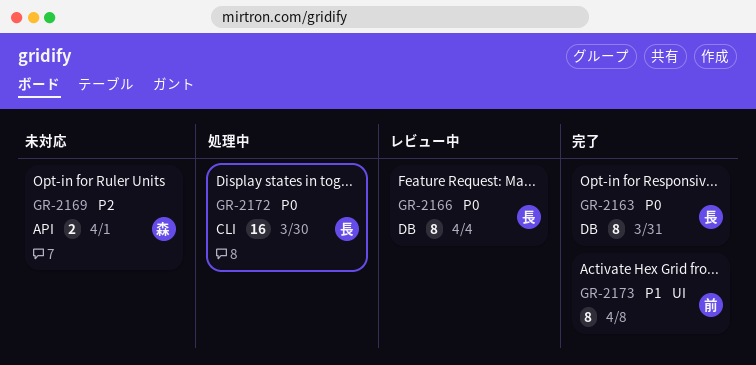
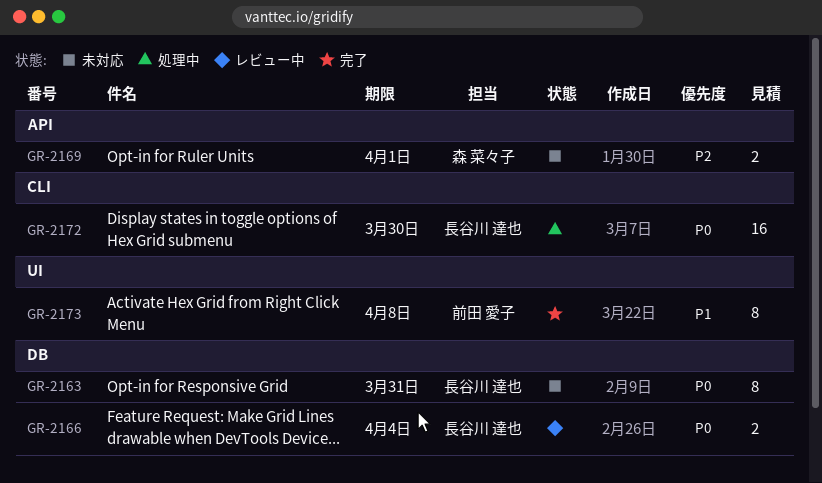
GR-2163, status: 完了 -> 未対応
GR-2166, estimate: 8 -> 2

